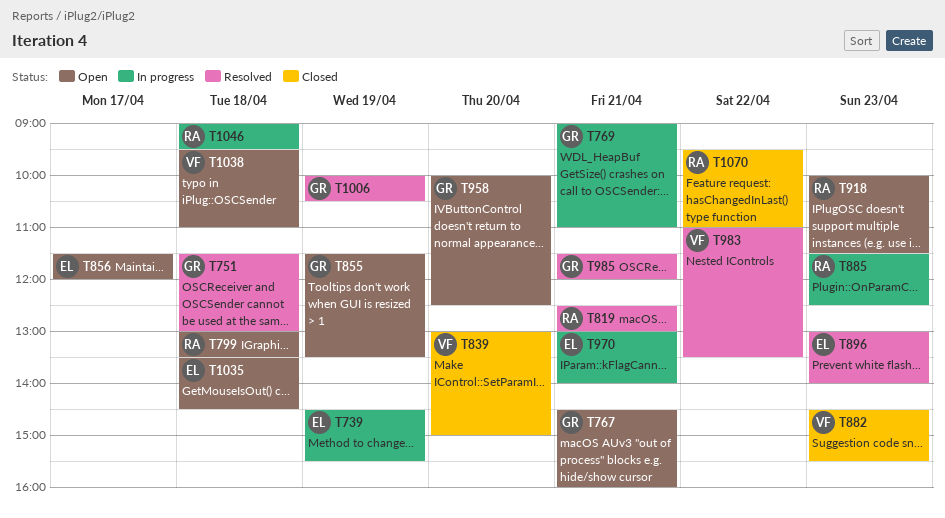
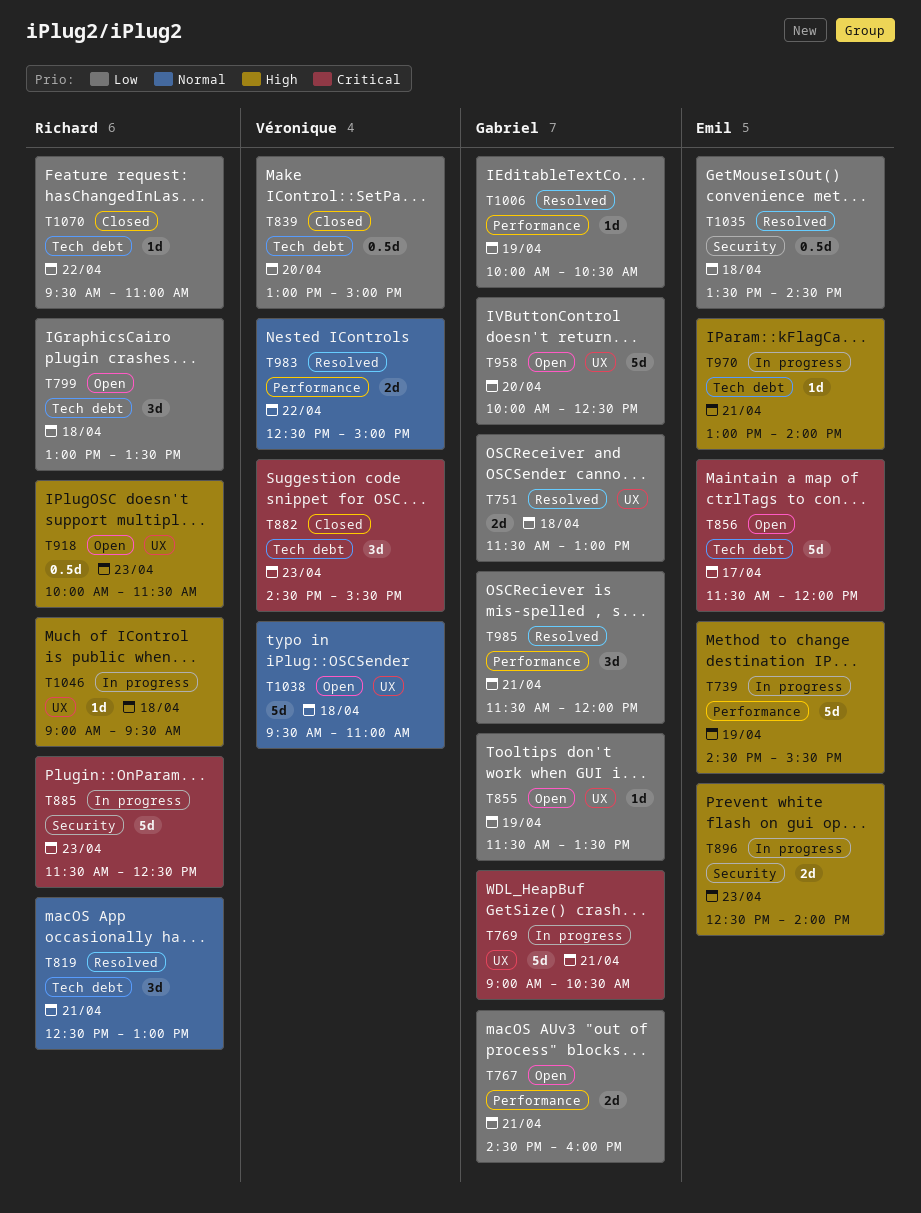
T769, ends: 11:00 -> 10:30
T896, status: Resolved -> In progress
T896, begins: 13:00 -> 12:30
T983, begins: 11:00 -> 12:30
T983, ends: 13:30 -> 15:00
T1035, status: Open -> Resolved

